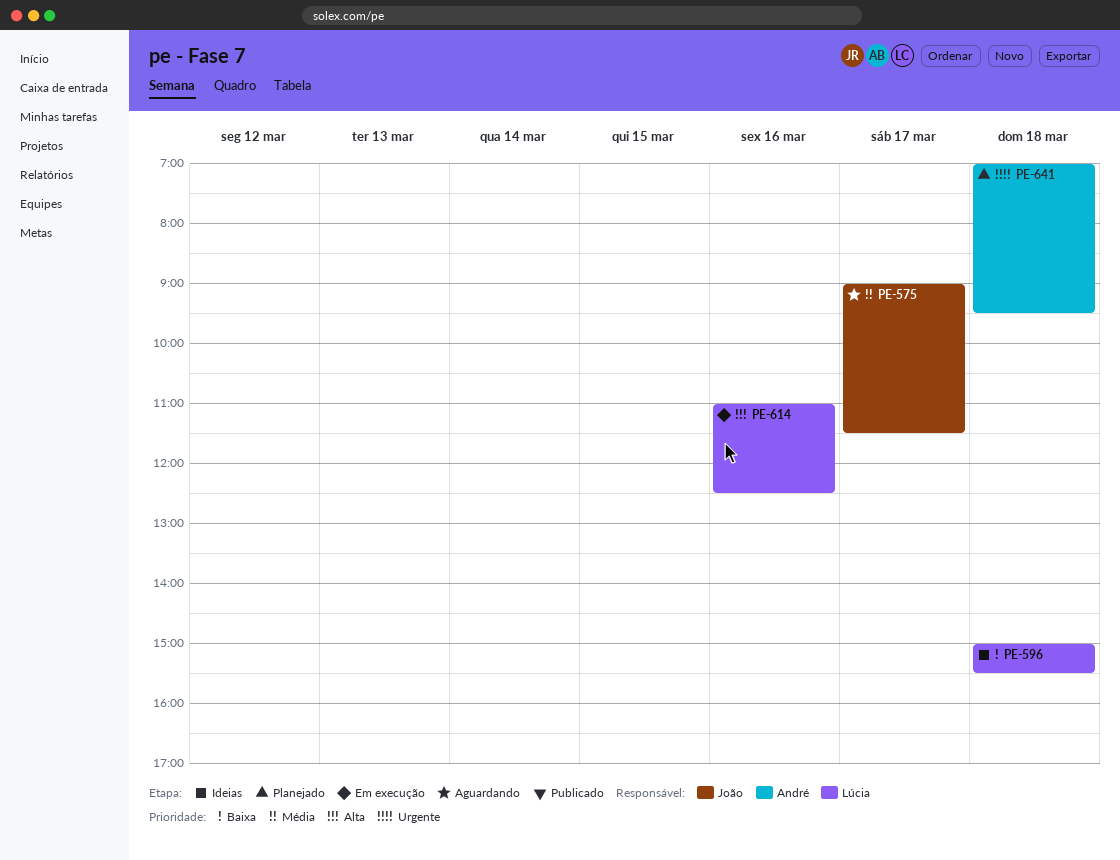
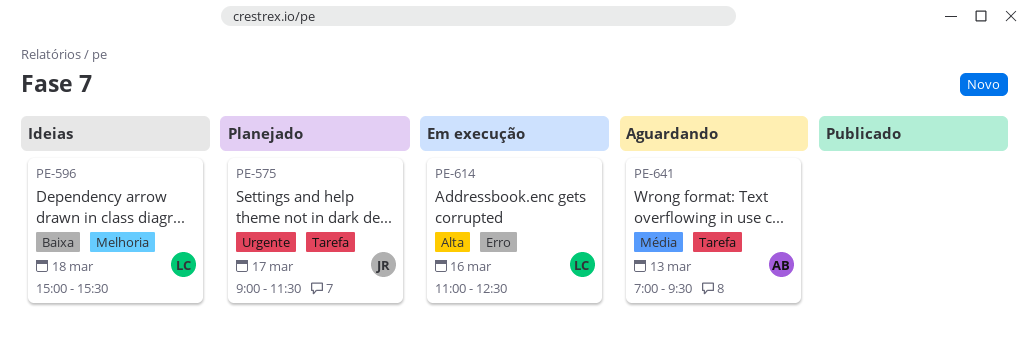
PE-575, status: Aguardando -> Planejado
PE-575, priority: Média -> Urgente
PE-641, status: Planejado -> Aguardando
PE-641, priority: Urgente -> Média
PE-641, day: Mar 18 -> Mar 13

